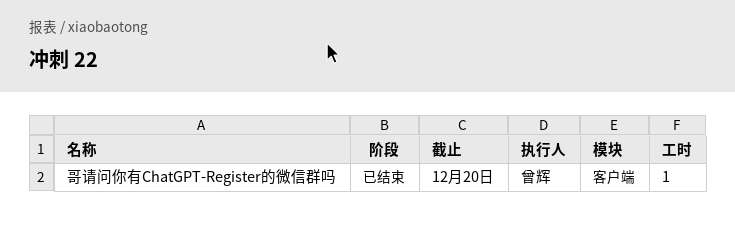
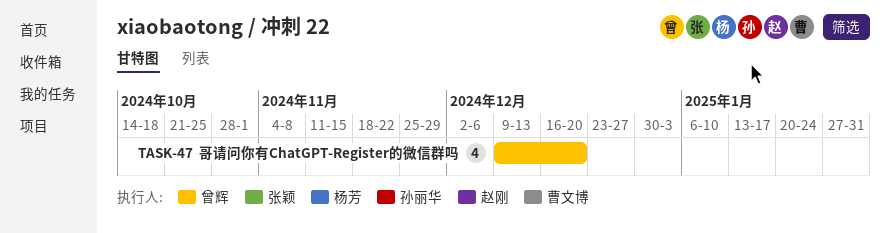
哥请问你有ChatGPT-Register的微信群吗, estimate: 1 -> 4

